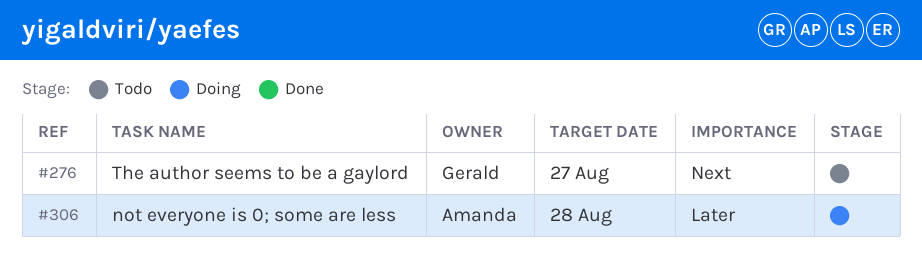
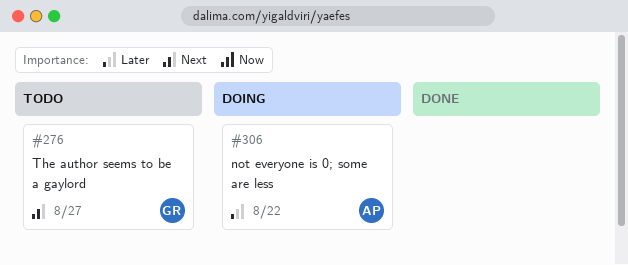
#306, due: Aug 28 -> Aug 22

